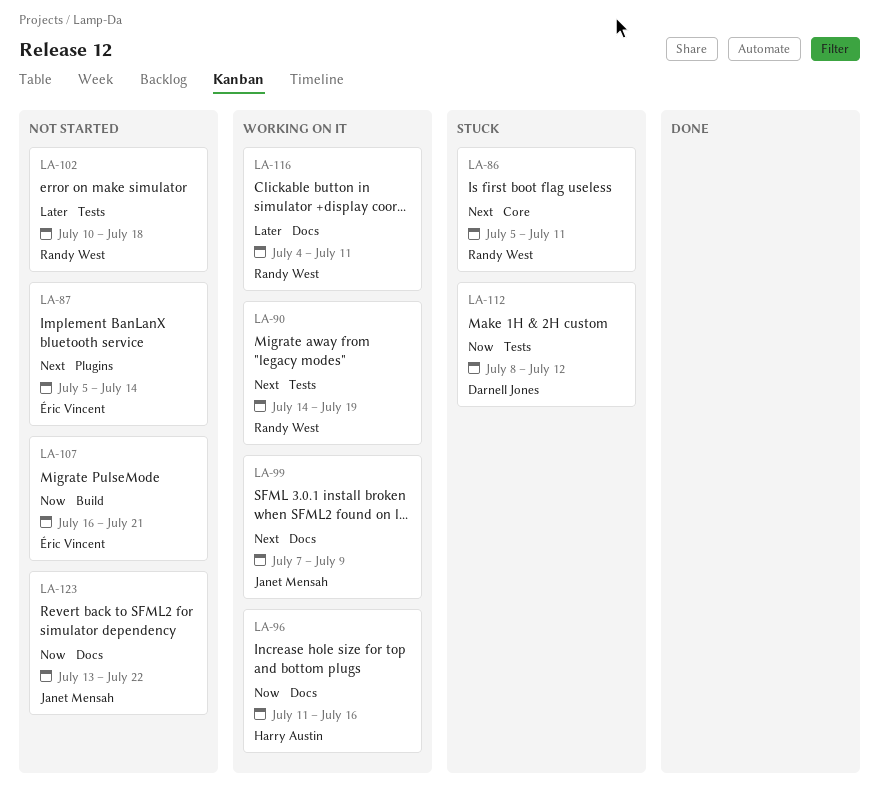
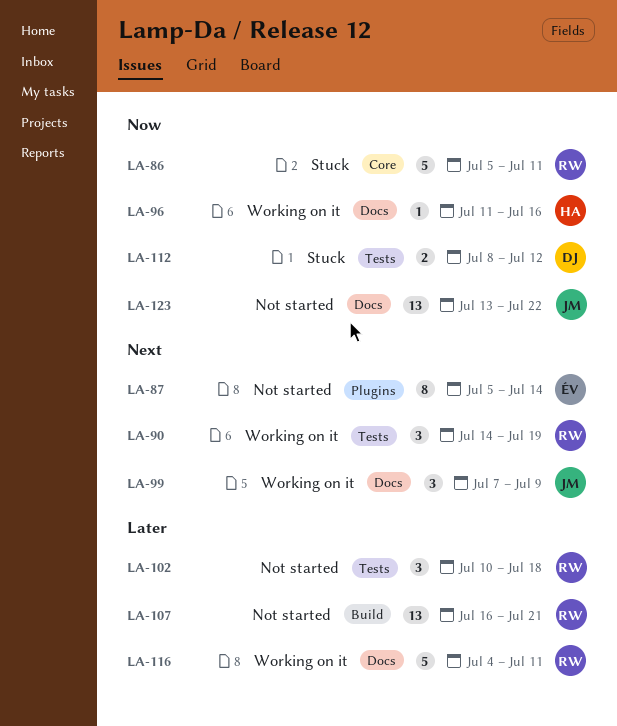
LA-86, priority: Next -> Now
LA-107, owner: Éric Vincent -> Randy West
LA-107, priority: Now -> Later

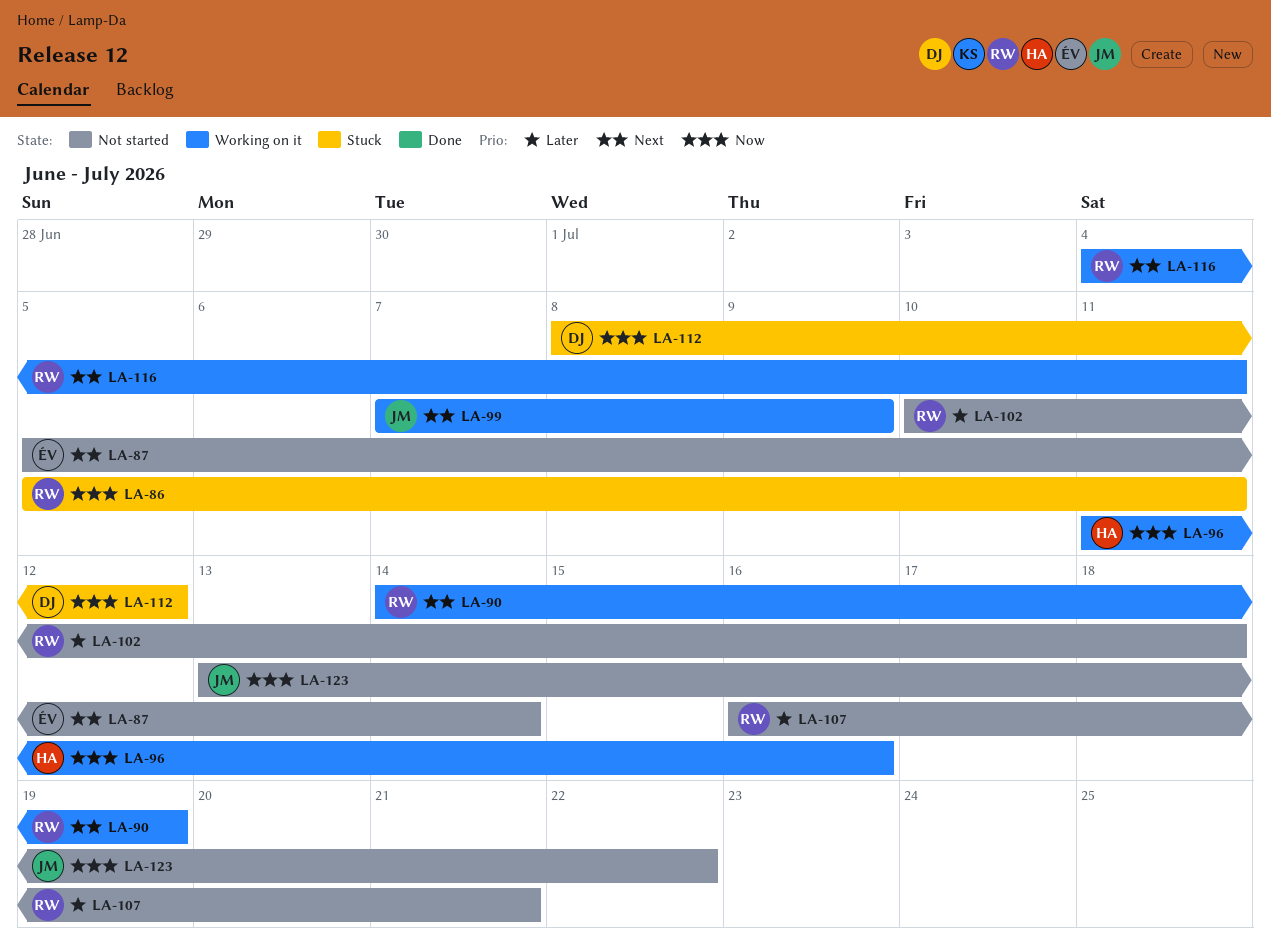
LA-116, priority: Later -> Next

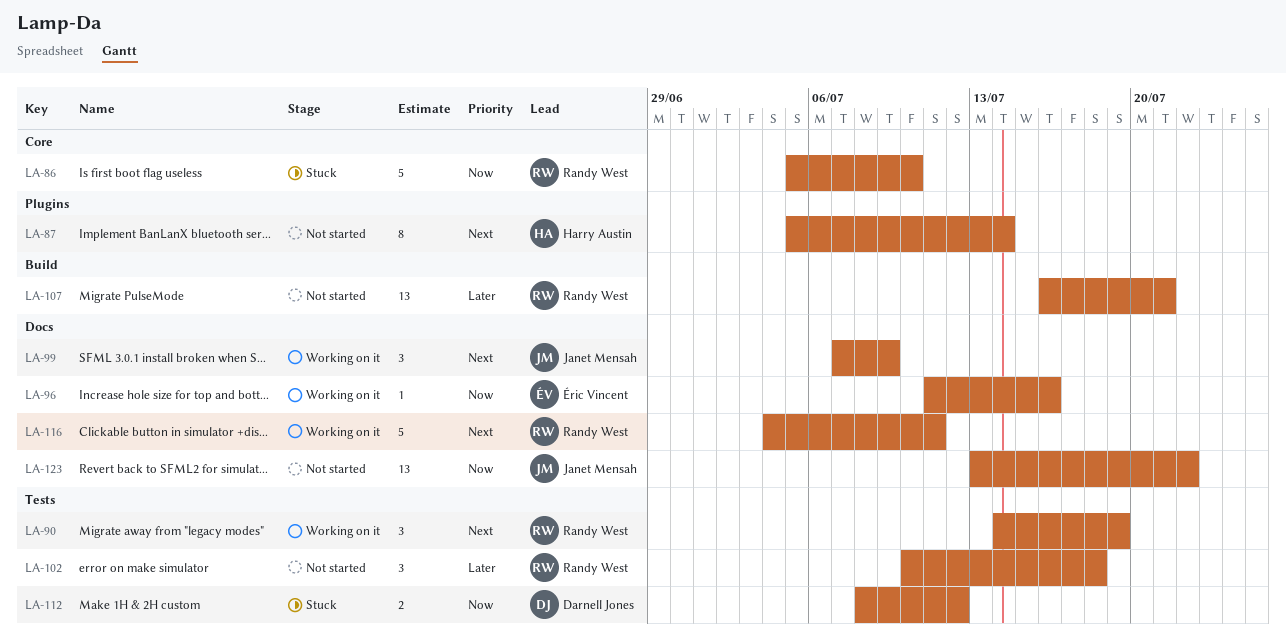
LA-86, due: Jul 11 -> Jul 10
LA-87, owner: Éric Vincent -> Harry Austin
LA-96, owner: Harry Austin -> Éric Vincent

